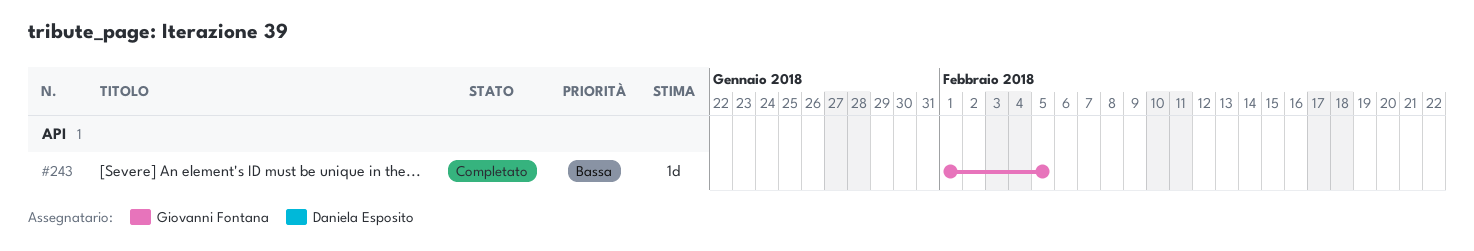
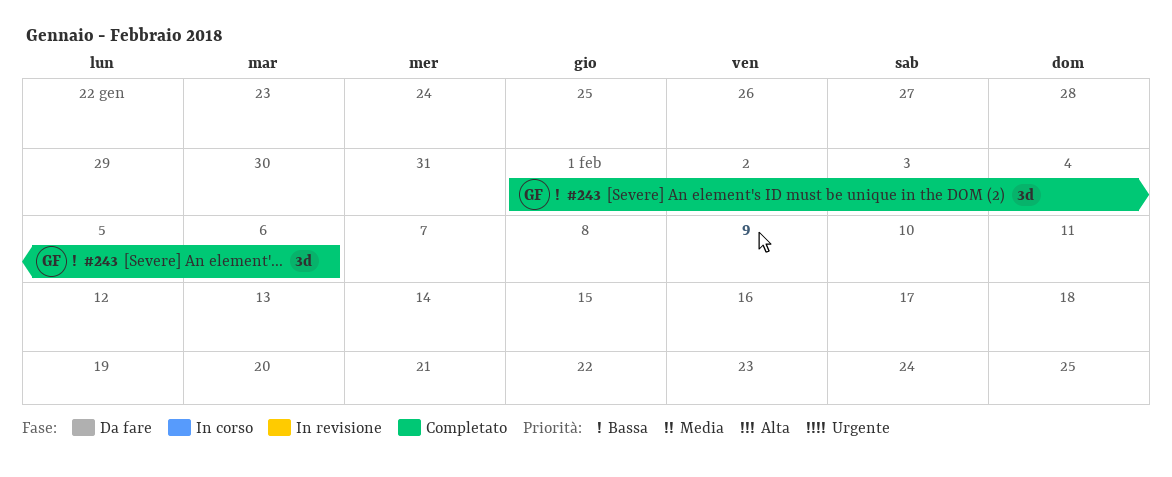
#243, estimate: 1d -> 3d
#243, due: Feb 5 -> Feb 6

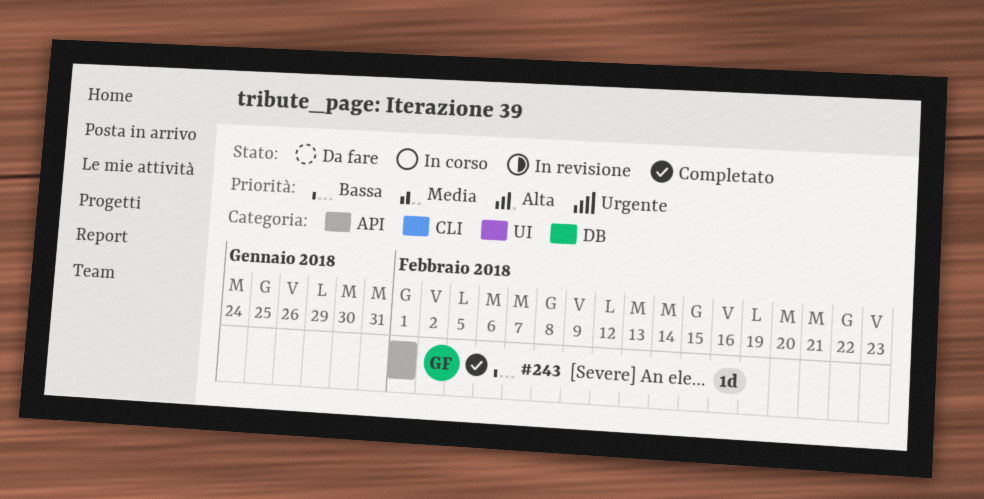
#243, estimate: 3d -> 1d
#243, due: Feb 6 -> Feb 1

